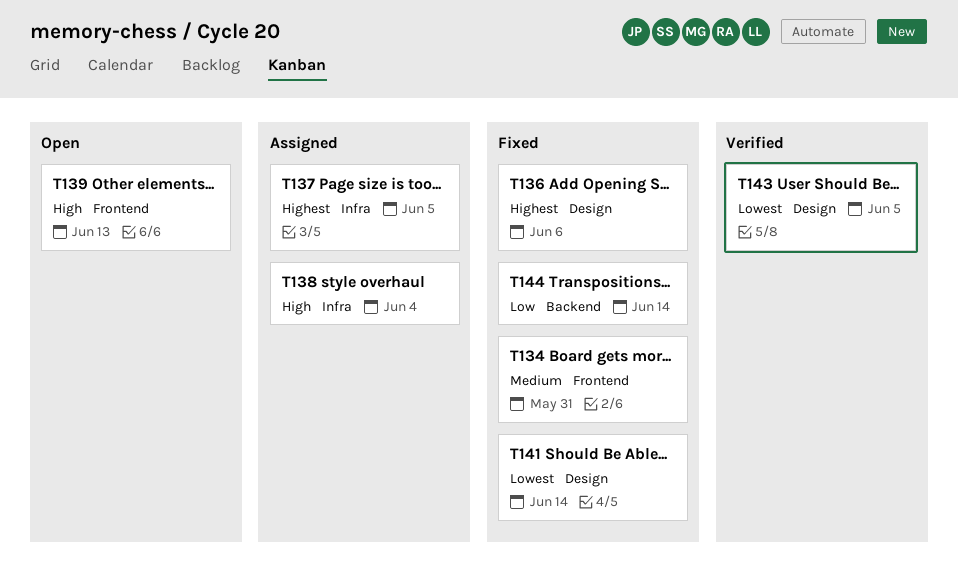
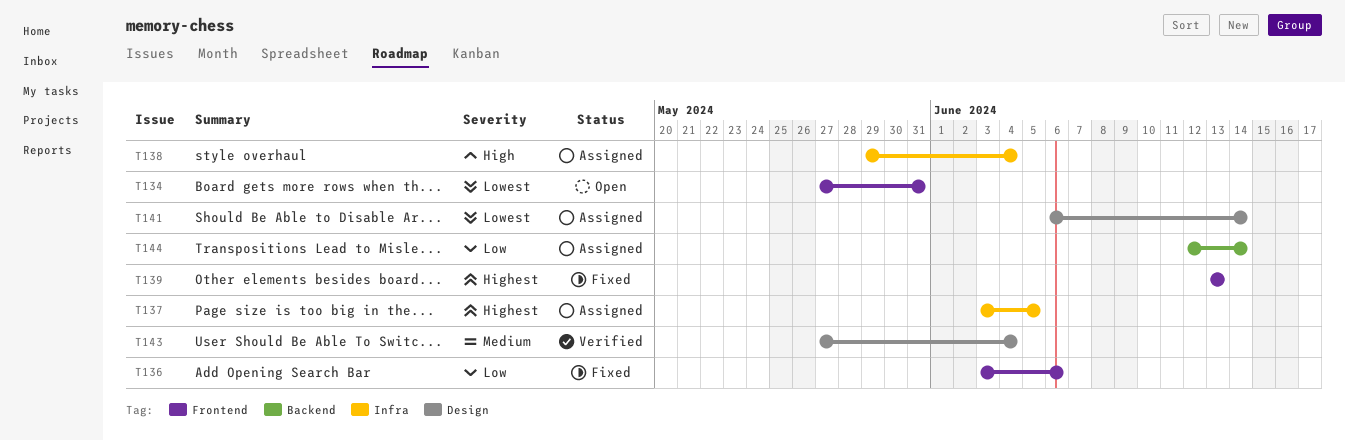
T134, status: Fixed -> Open
T134, priority: Medium -> Lowest
T136, priority: Highest -> Low
T136, label: Design -> Frontend
T139, status: Open -> Fixed
T139, priority: High -> Highest
T141, status: Fixed -> Assigned
T143, priority: Lowest -> Medium
T143, due: Jun 5 -> Jun 4
T144, status: Fixed -> Assigned

